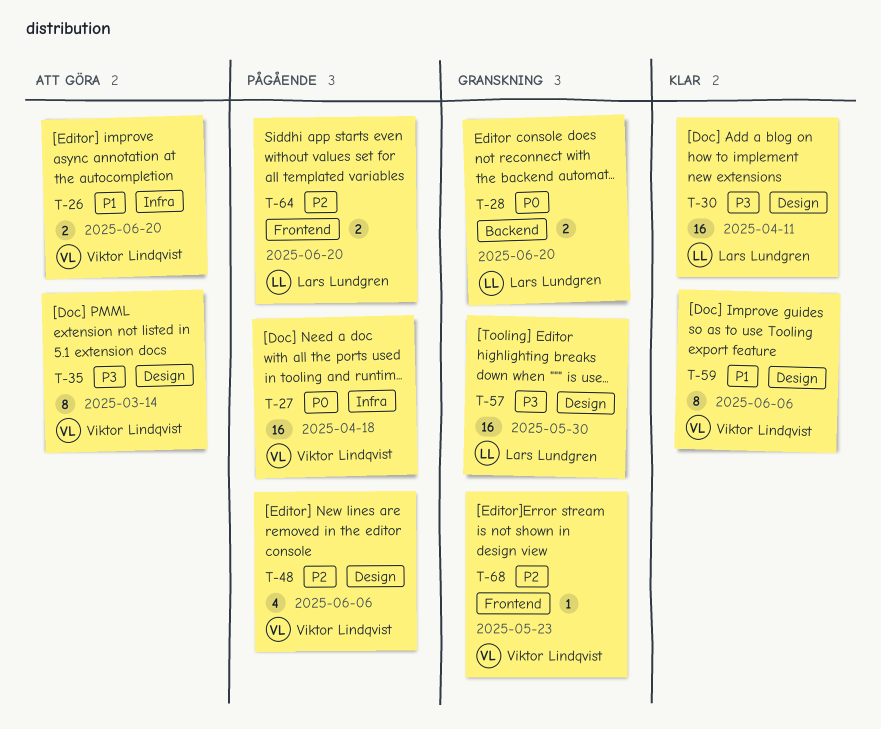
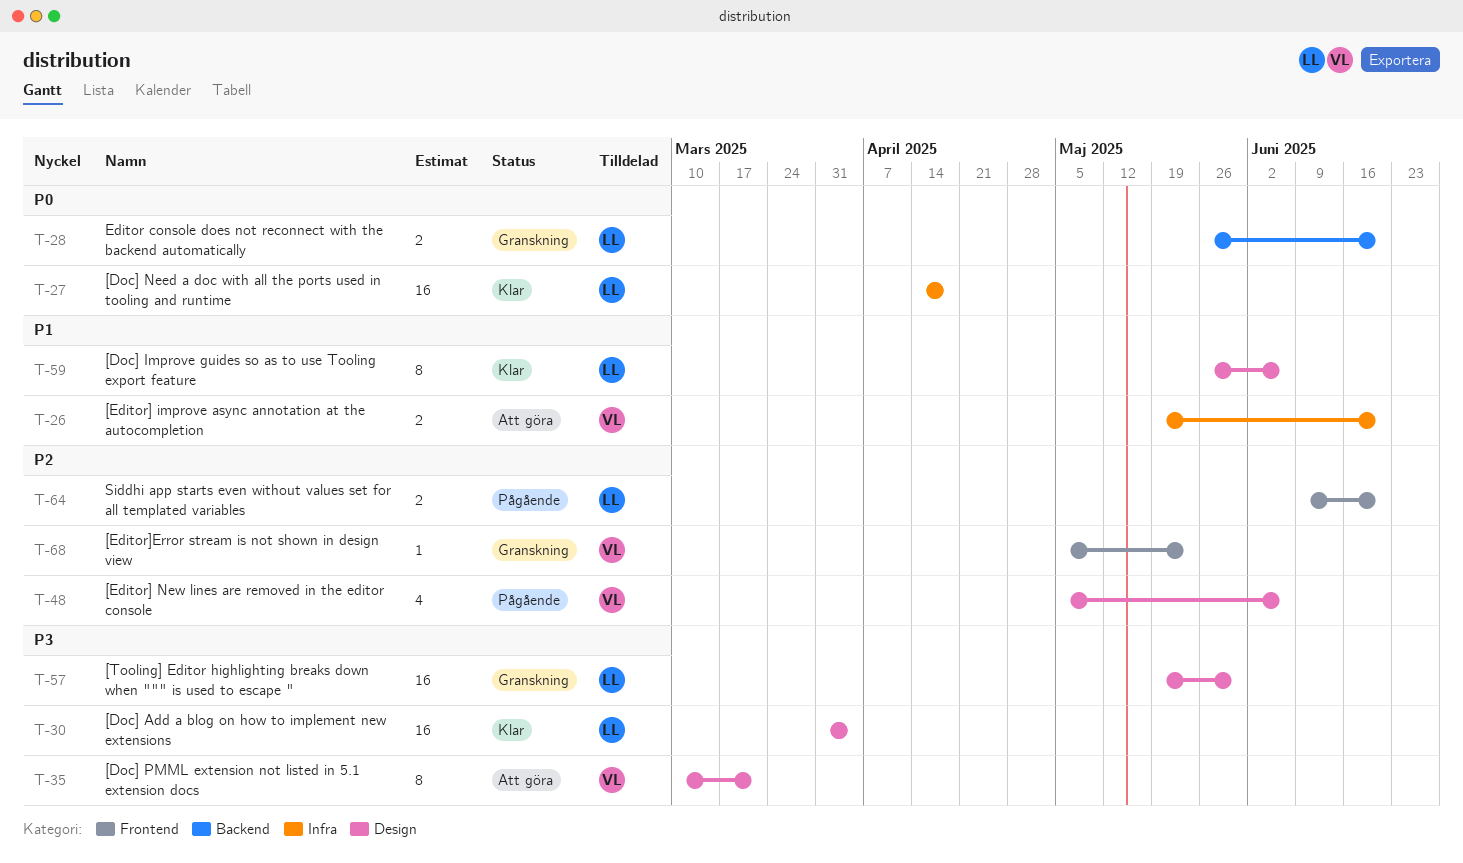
T-27, status: Pågående -> Klar
T-27, owner: Viktor Lindqvist -> Lars Lundgren
T-30, due: Apr 11 -> Apr 4
T-35, due: Mar 14 -> Mar 21
T-59, owner: Viktor Lindqvist -> Lars Lundgren

